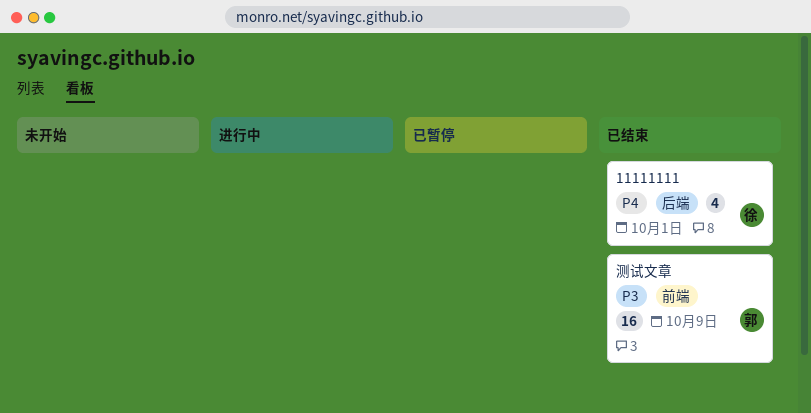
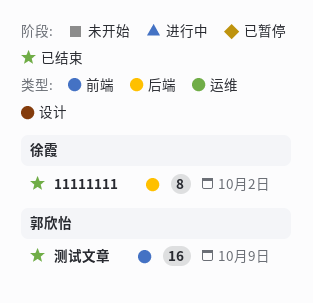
11111111, estimate: 4 -> 8
11111111, due: Oct 1 -> Oct 2

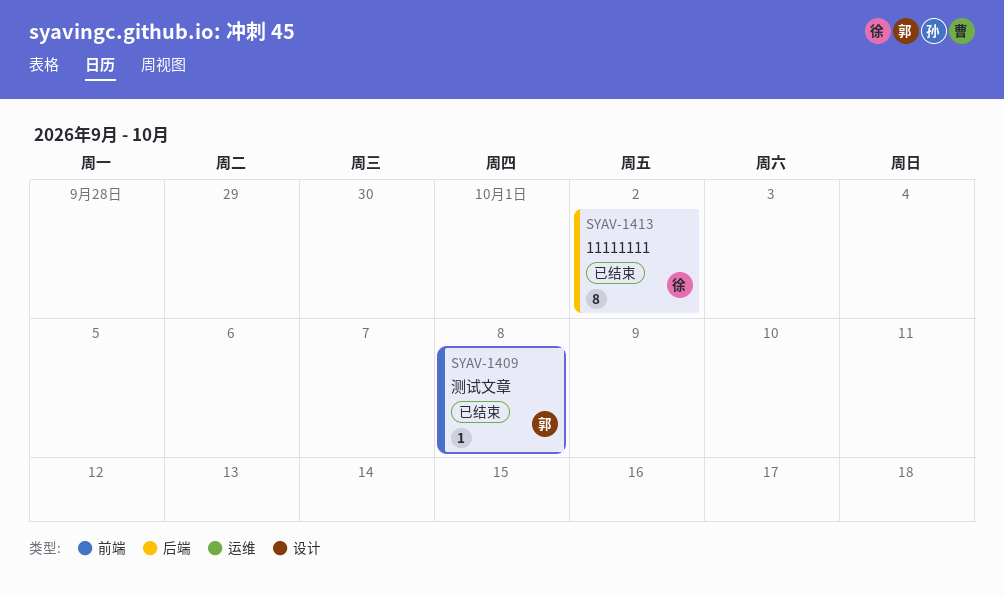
测试文章, estimate: 16 -> 1
测试文章, due: Oct 9 -> Oct 8

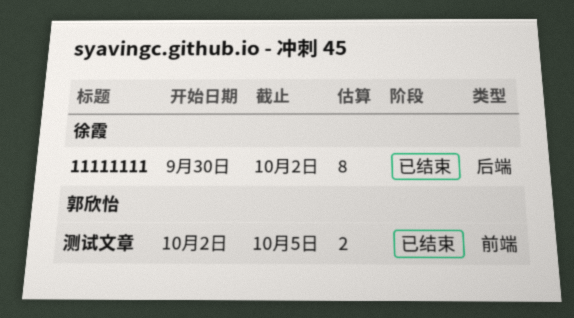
测试文章, estimate: 1 -> 2
测试文章, due: Oct 8 -> Oct 5

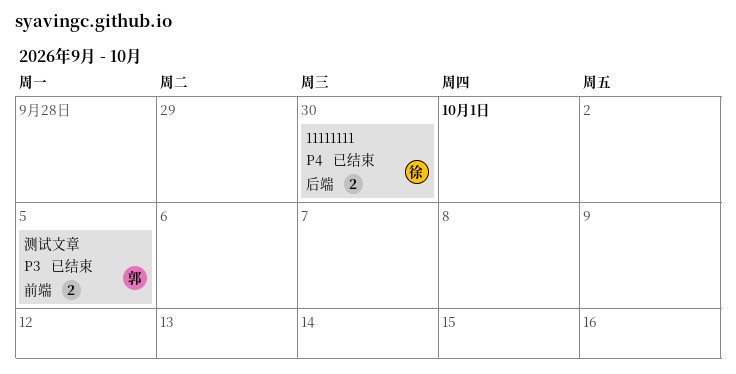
11111111, estimate: 8 -> 2
11111111, due: Oct 2 -> Sep 30

